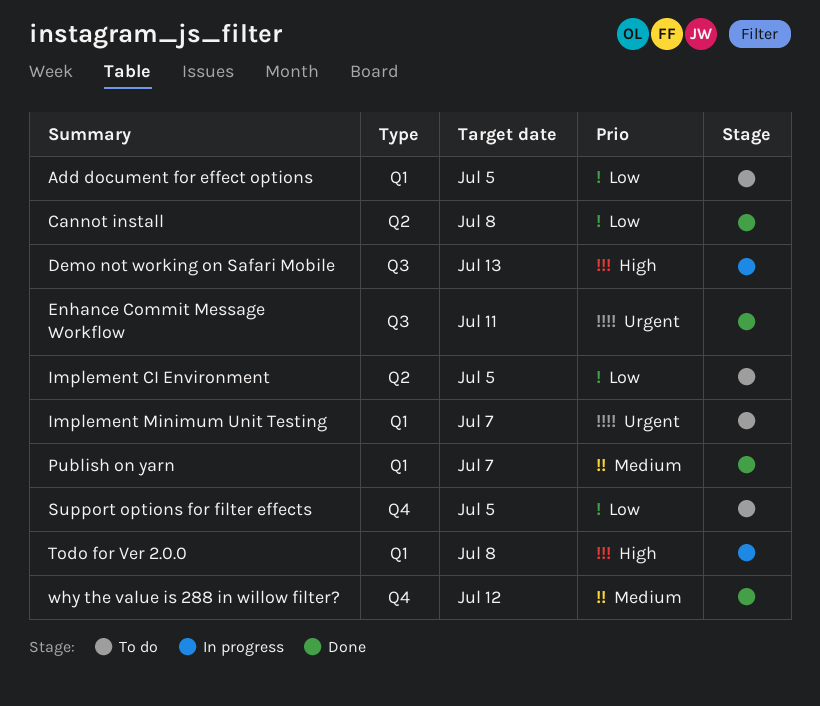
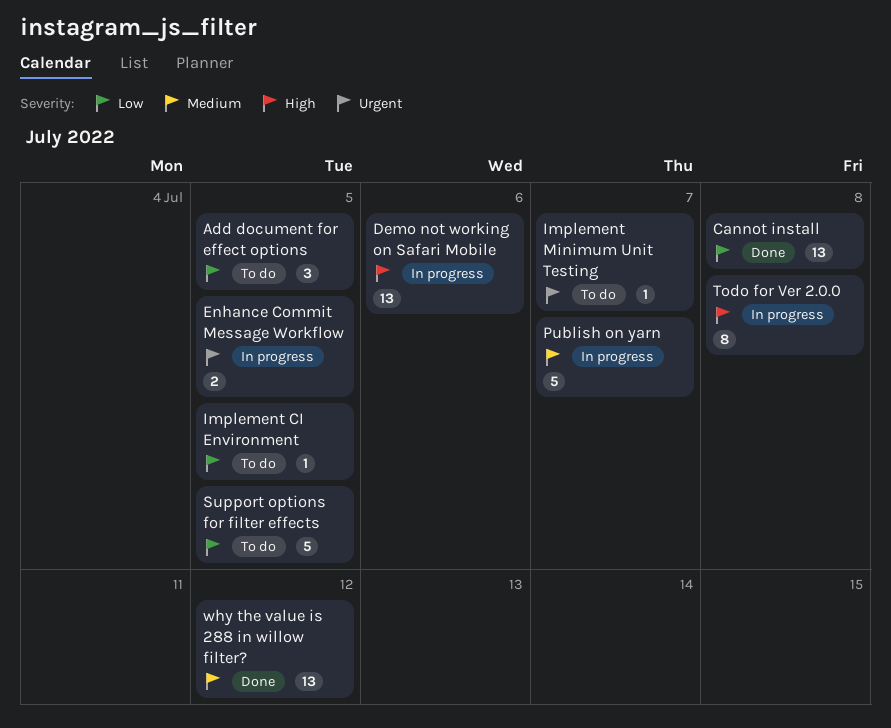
Demo not working on Safari Mobile, due: Jul 13 -> Jul 6
Enhance Commit Message Workflow, status: Done -> In progress
Enhance Commit Message Workflow, due: Jul 11 -> Jul 5
Publish on yarn, status: Done -> In progress

